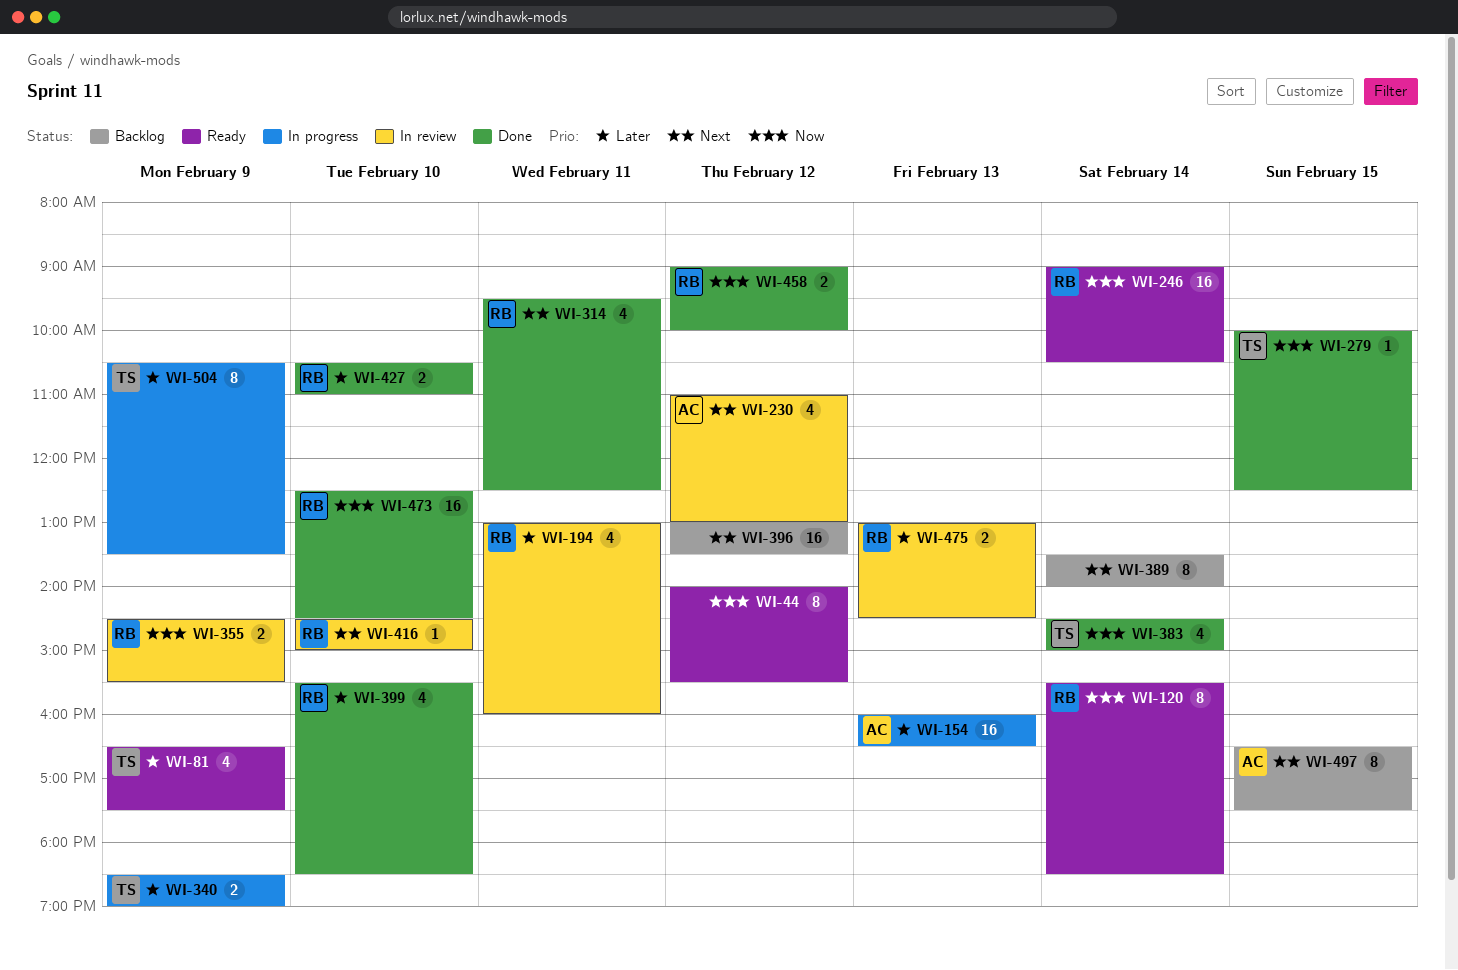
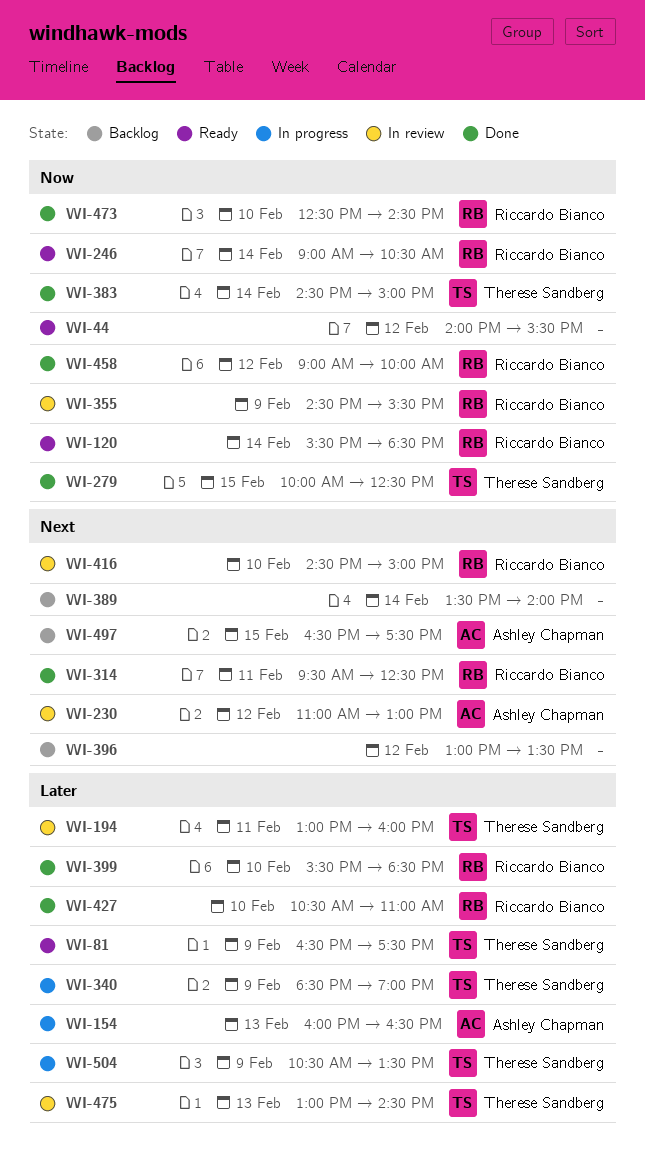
WI-194, owner: Riccardo Bianco -> Therese Sandberg
WI-475, owner: Riccardo Bianco -> Therese Sandberg

